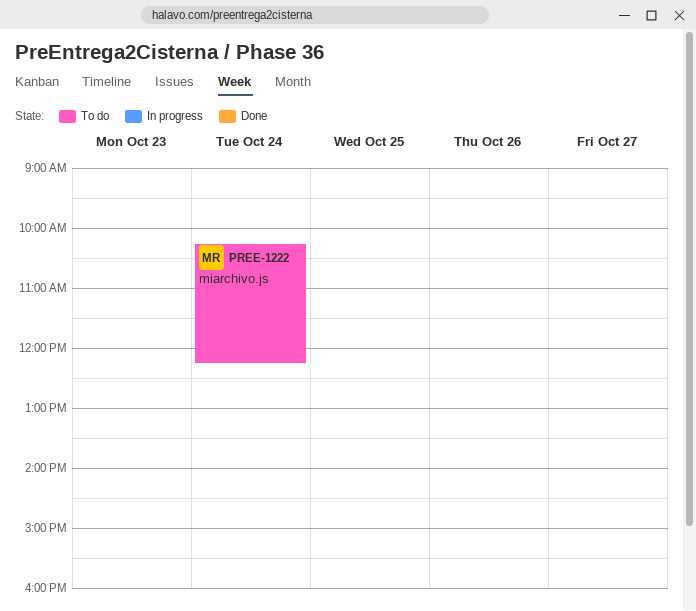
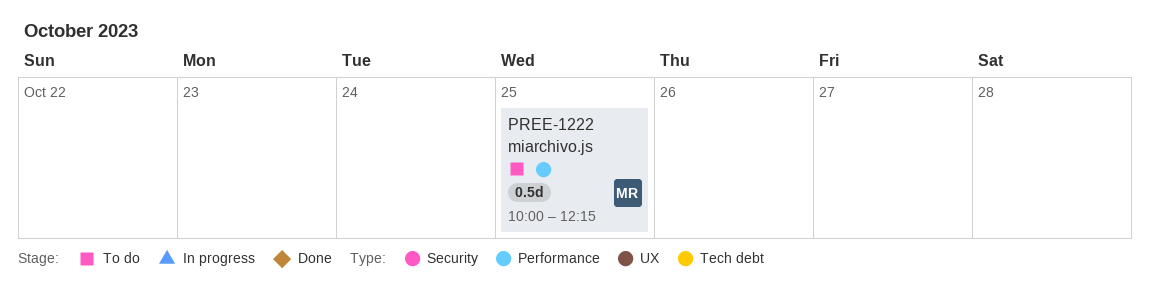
PREE-1222, day: Oct 24 -> Oct 25
PREE-1222, begins: 10:15 -> 10:00

